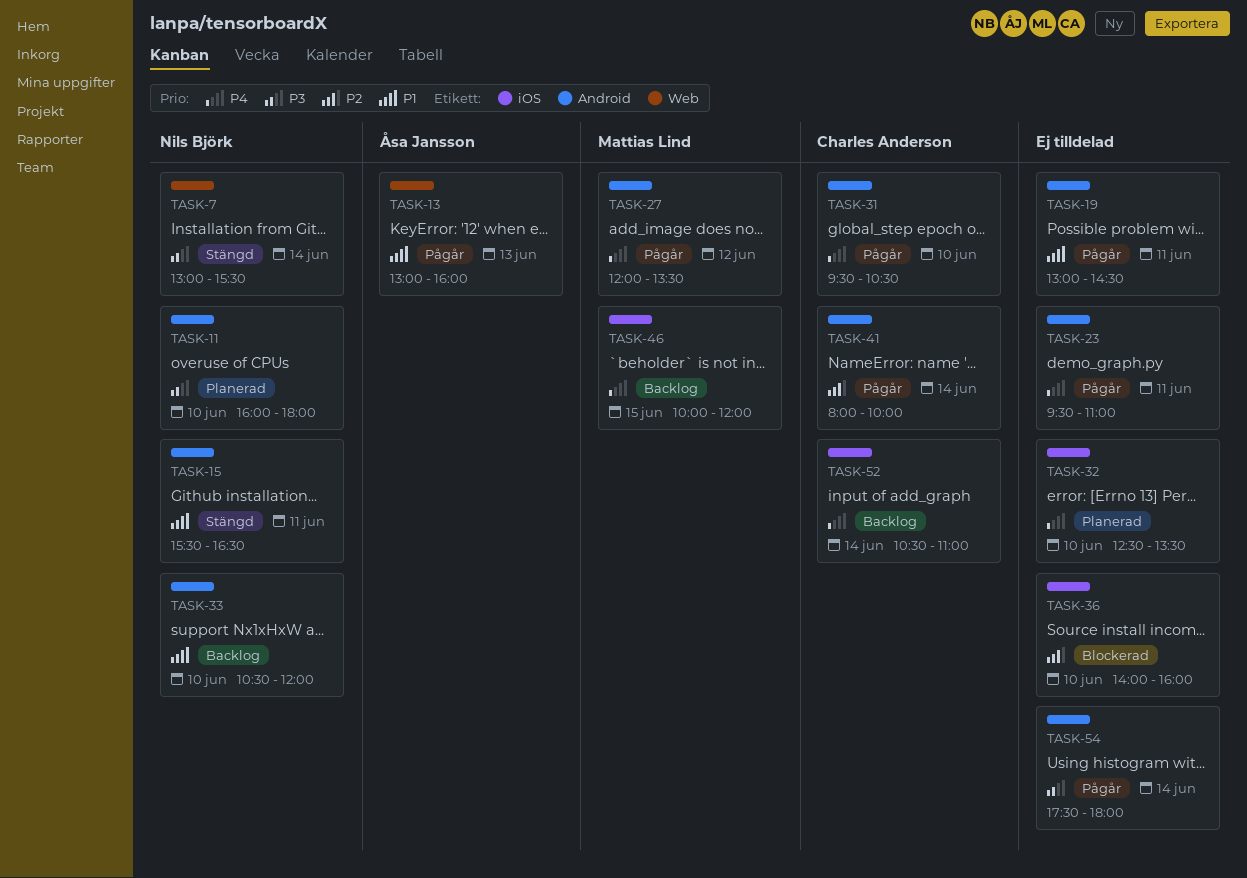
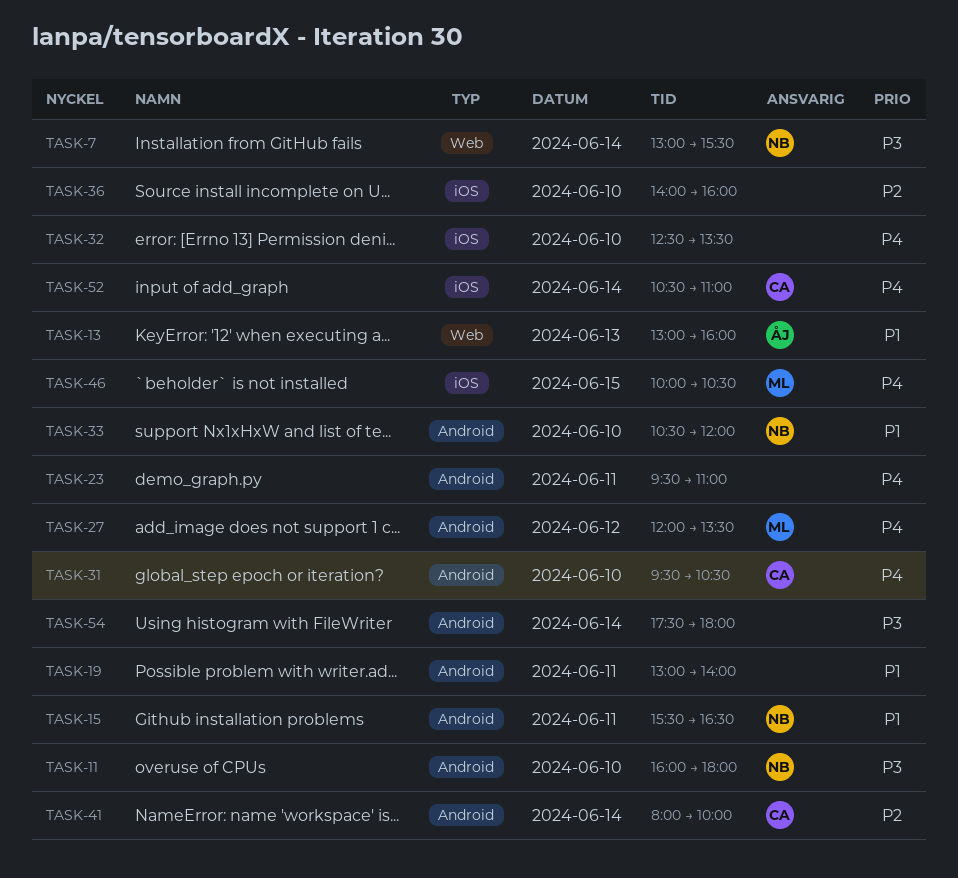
TASK-19, ends: 14:30 -> 14:00
TASK-46, ends: 12:00 -> 10:30

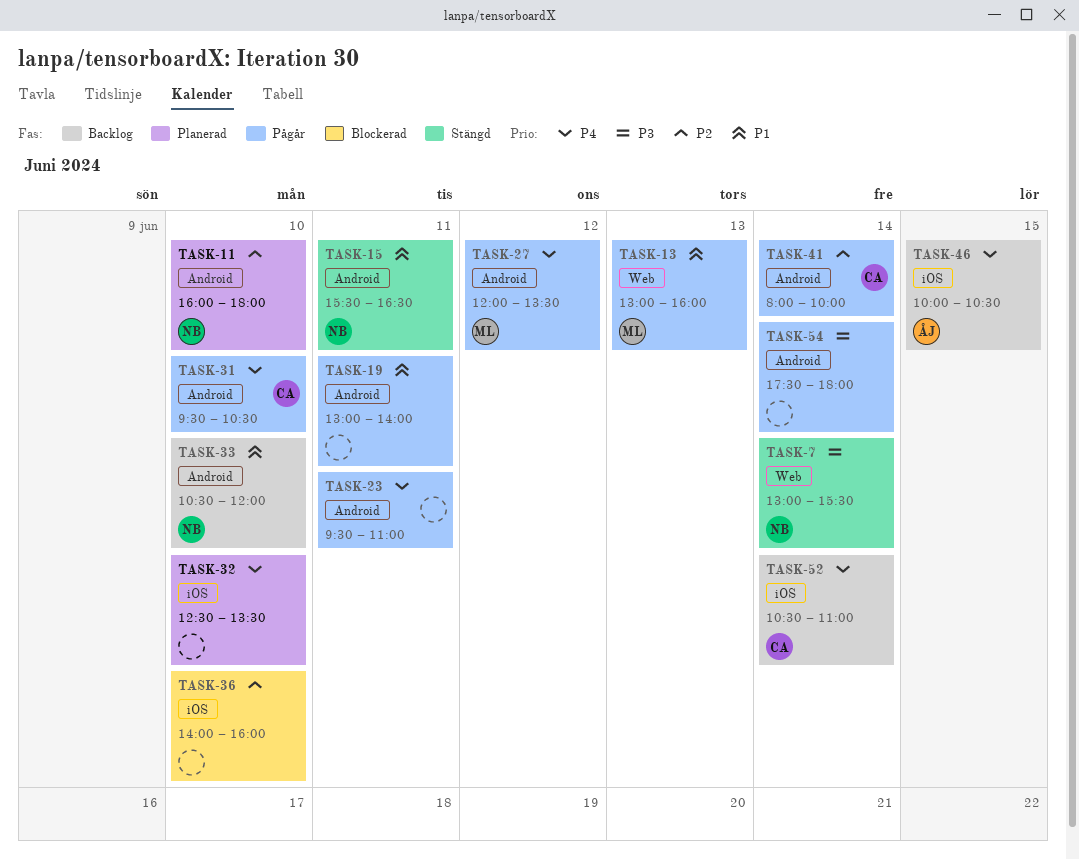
TASK-11, priority: P3 -> P2
TASK-13, owner: ÅJ -> ML
TASK-46, owner: ML -> ÅJ

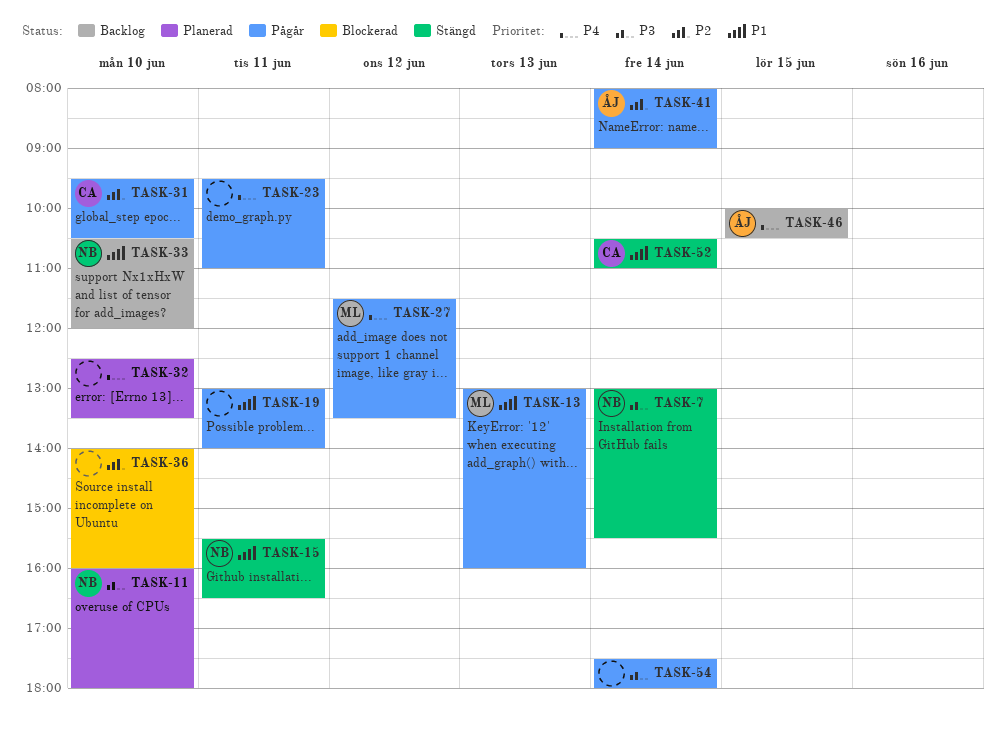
TASK-11, priority: P2 -> P3
TASK-27, begins: 12:00 -> 11:30
TASK-31, priority: P4 -> P2
TASK-41, owner: CA -> ÅJ
TASK-41, ends: 10:00 -> 09:00
TASK-52, status: Backlog -> Stängd
TASK-52, priority: P4 -> P1

